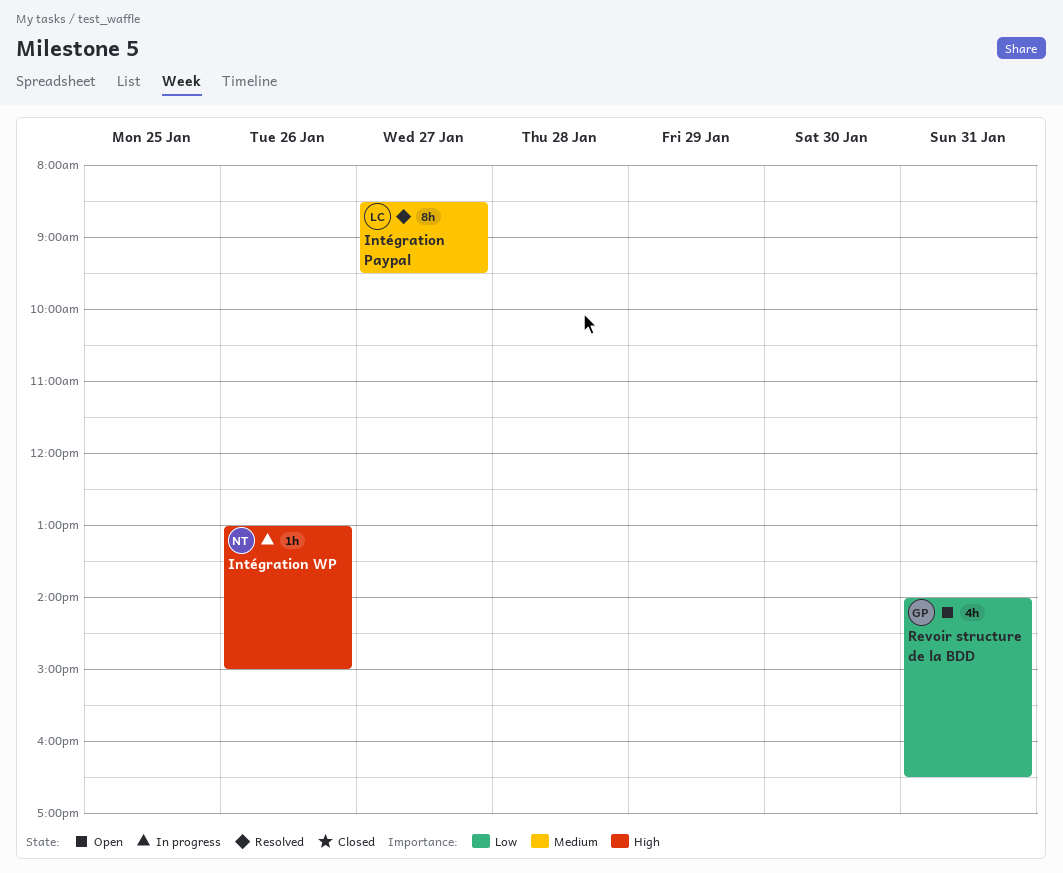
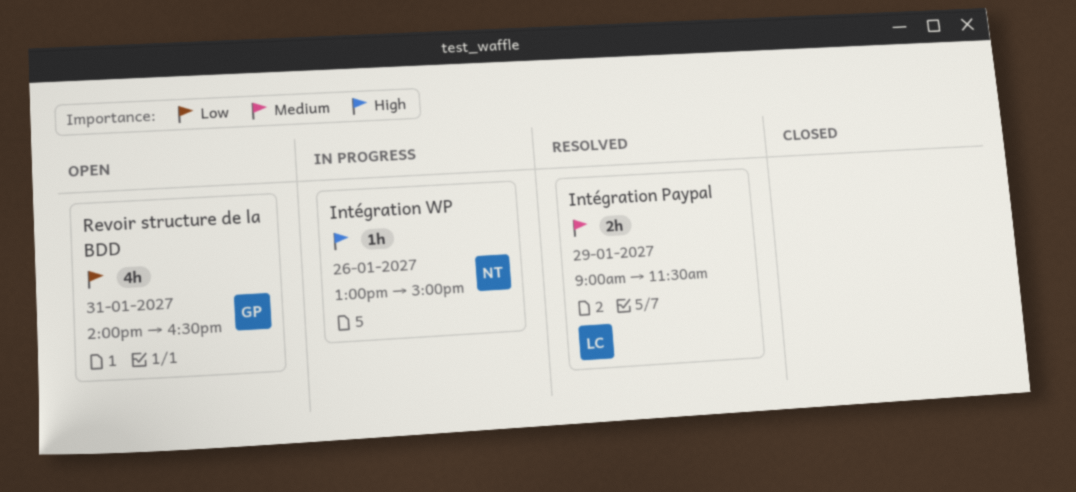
Intégration Paypal, estimate: 8h -> 2h
Intégration Paypal, day: Jan 27 -> Jan 29
Intégration Paypal, begins: 08:30 -> 09:00
Intégration Paypal, ends: 09:30 -> 11:30

